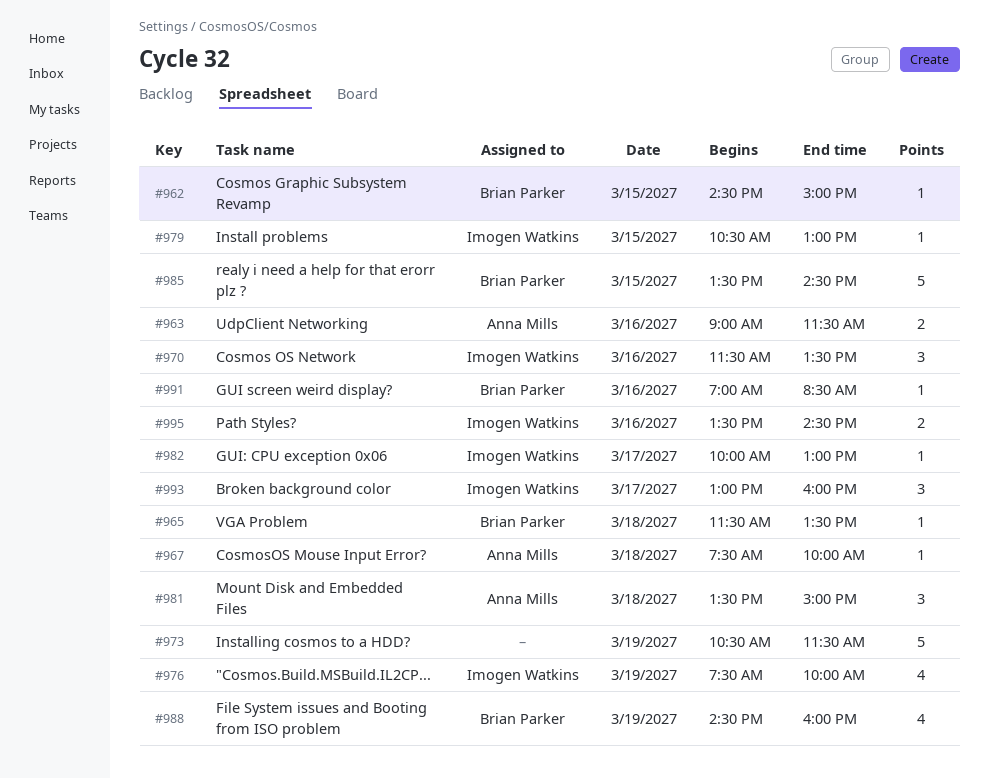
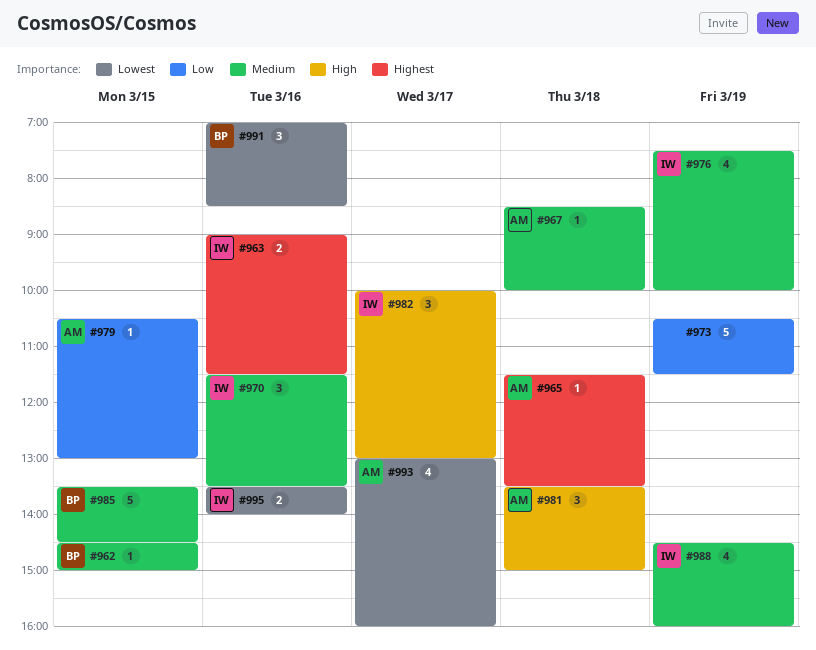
#963, owner: Anna Mills -> Imogen Watkins
#965, owner: Brian Parker -> Anna Mills
#967, begins: 07:30 -> 08:30
#979, owner: Imogen Watkins -> Anna Mills
#982, estimate: 1 -> 3
#988, owner: Brian Parker -> Imogen Watkins
#991, estimate: 1 -> 3
#993, owner: Imogen Watkins -> Anna Mills
#993, estimate: 3 -> 4
#995, ends: 14:30 -> 14:00

